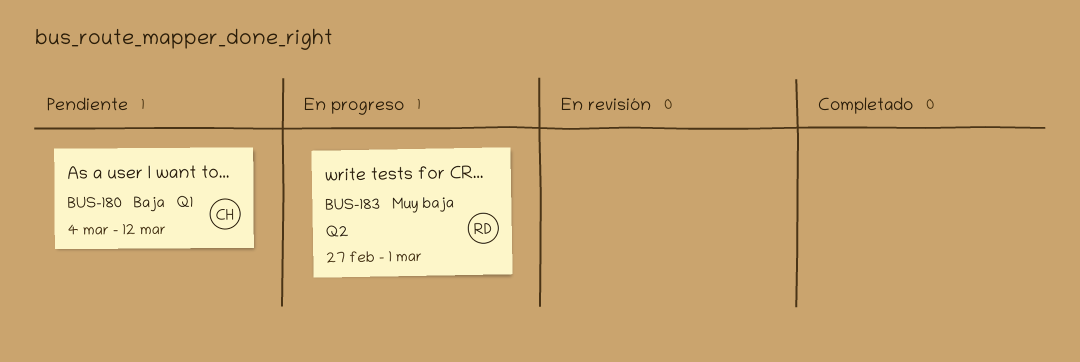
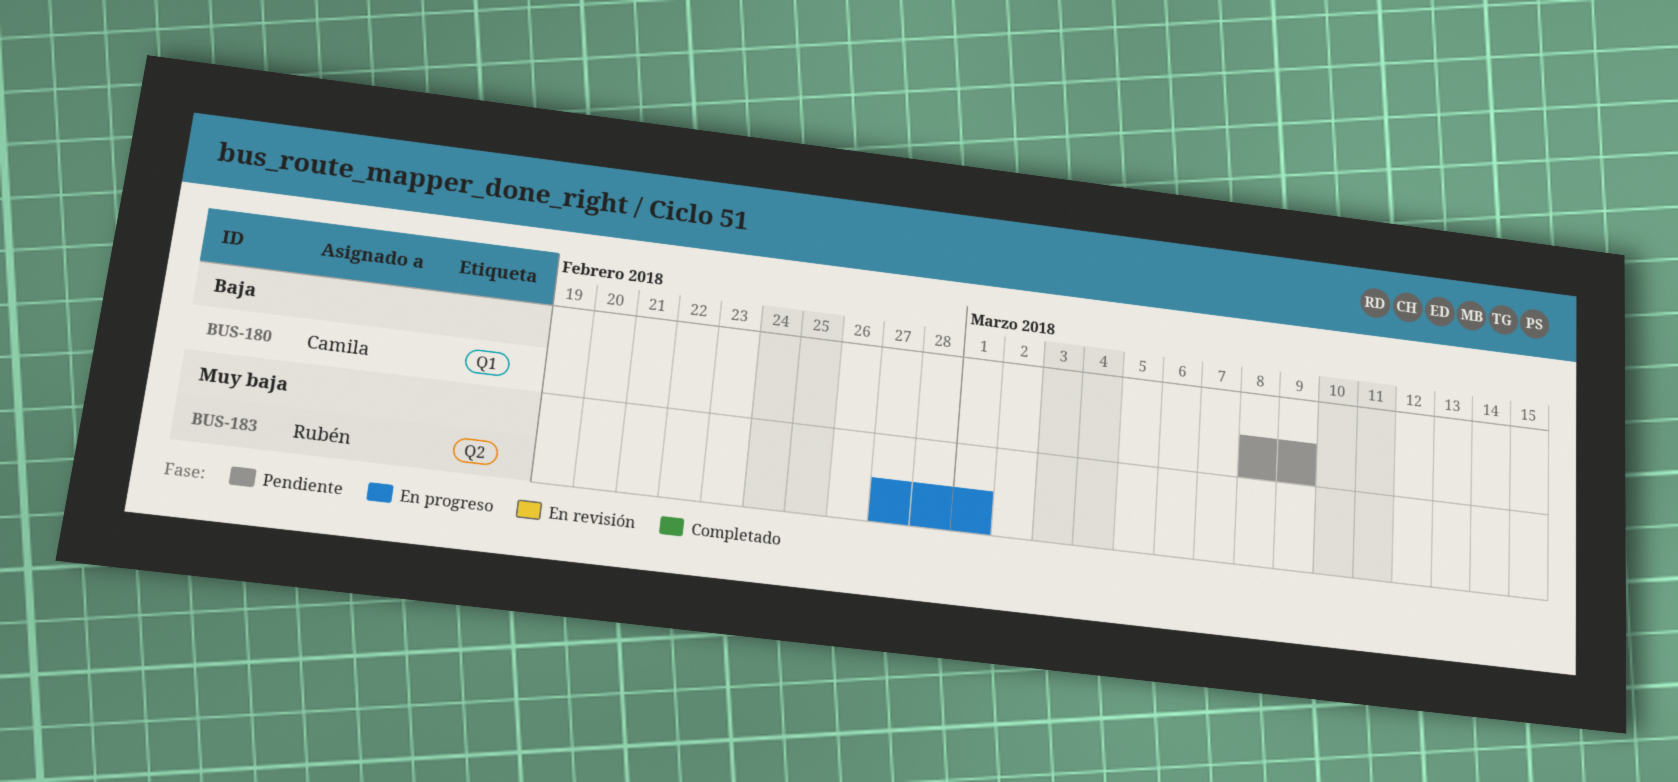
BUS-180, start: Mar 4 -> Mar 8
BUS-180, due: Mar 12 -> Mar 9

